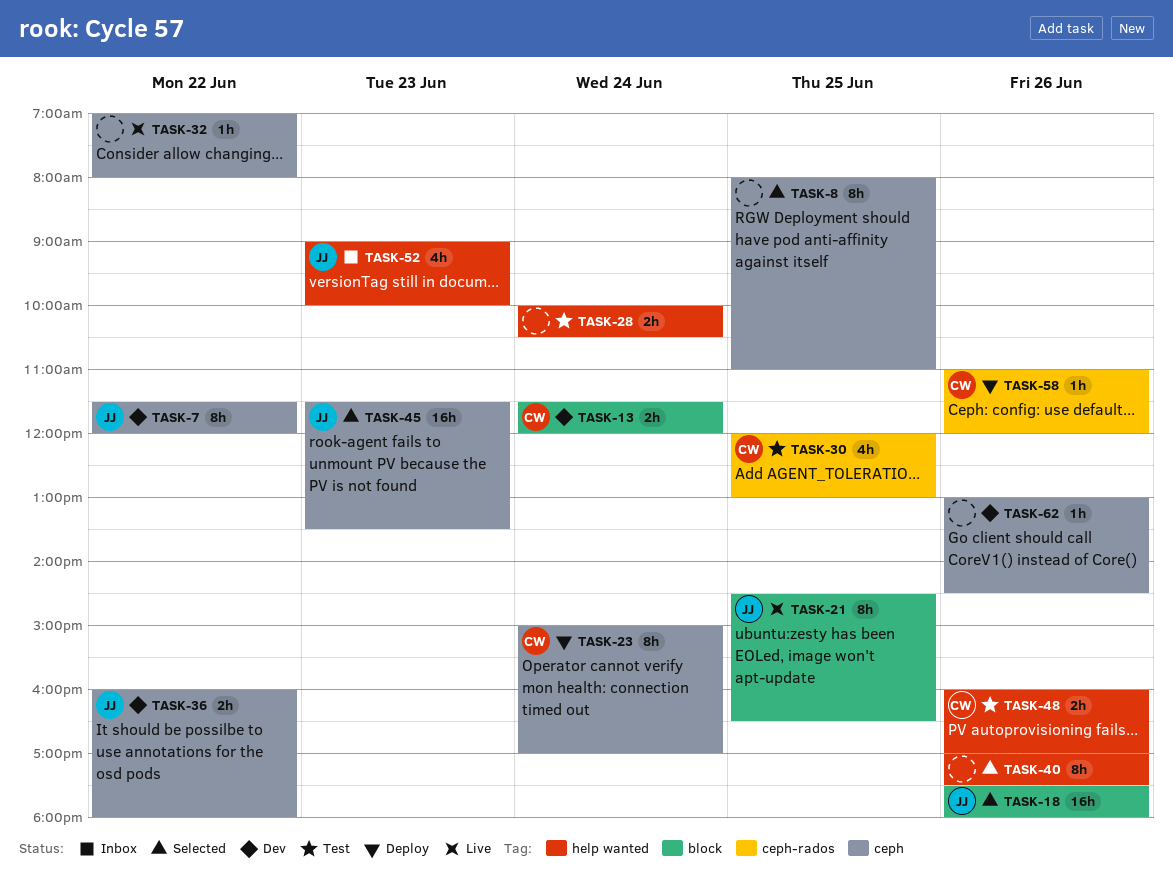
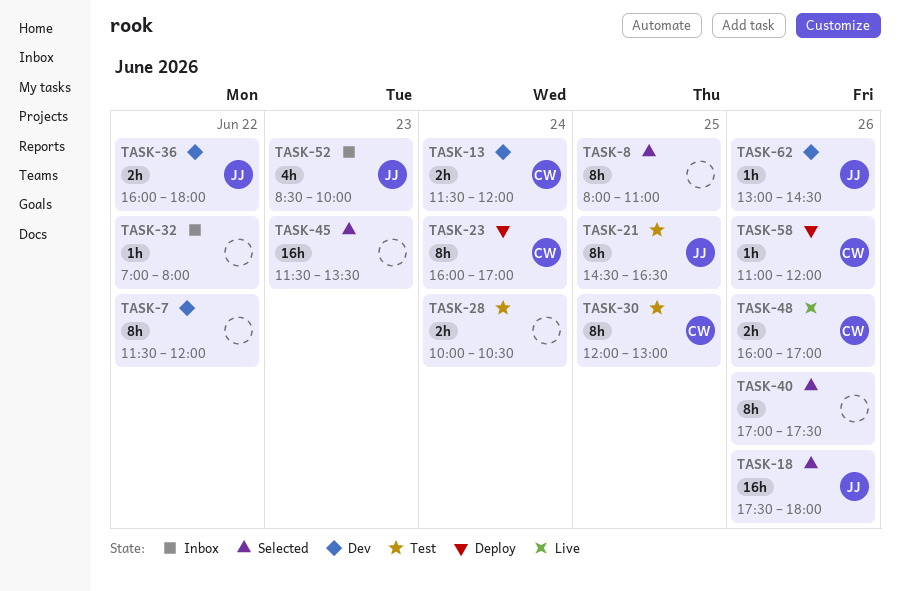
TASK-7, owner: JJ -> none
TASK-21, status: Live -> Test
TASK-23, begins: 15:00 -> 16:00
TASK-30, estimate: 4h -> 8h
TASK-32, status: Live -> Inbox
TASK-45, owner: JJ -> none
TASK-48, status: Test -> Live
TASK-52, begins: 09:00 -> 08:30
TASK-62, owner: none -> JJ

